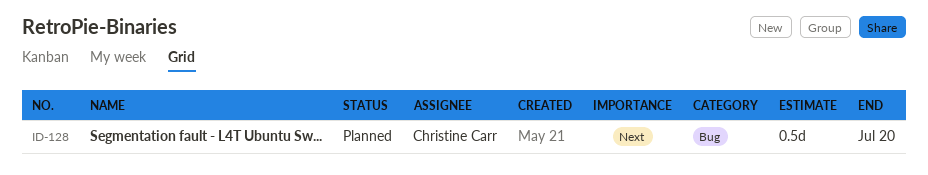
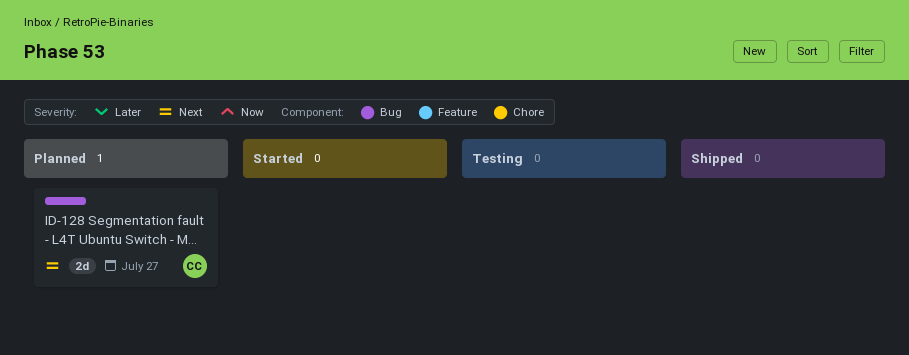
ID-128, estimate: 0.5d -> 2d
ID-128, due: Jul 20 -> Jul 27

